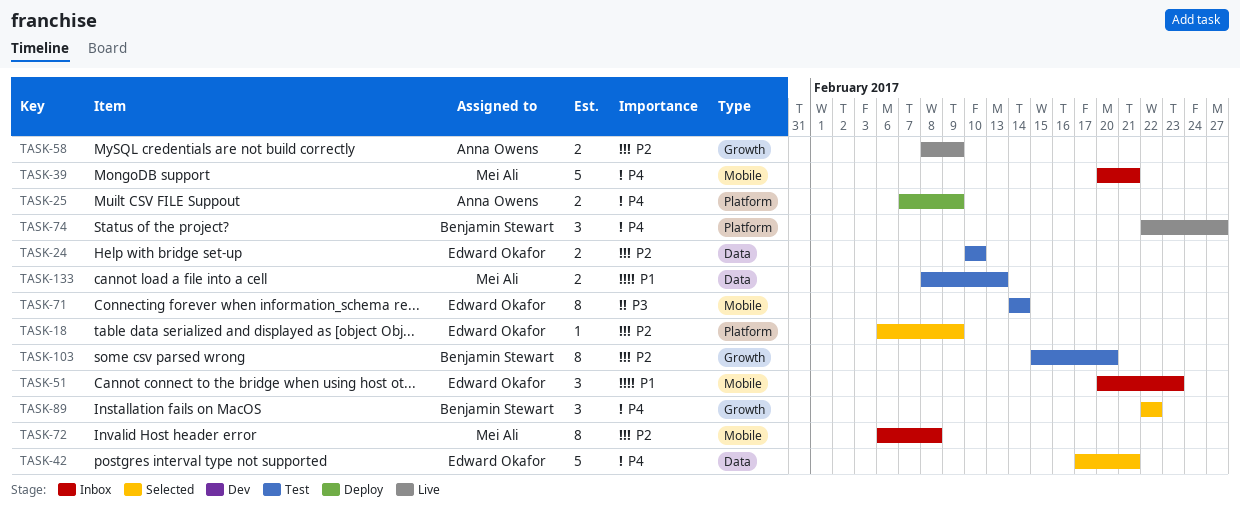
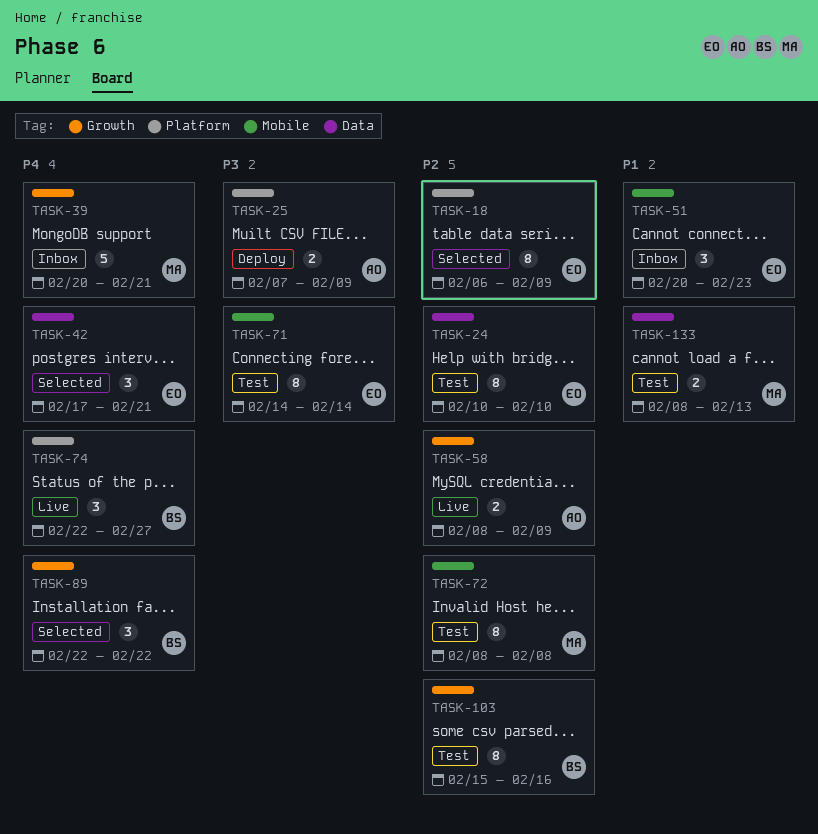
TASK-18, estimate: 1 -> 8
TASK-24, estimate: 2 -> 8
TASK-25, priority: P4 -> P3
TASK-39, label: Mobile -> Growth
TASK-42, estimate: 5 -> 3
TASK-72, status: Inbox -> Test
TASK-72, start: Feb 6 -> Feb 8
TASK-103, due: Feb 20 -> Feb 16

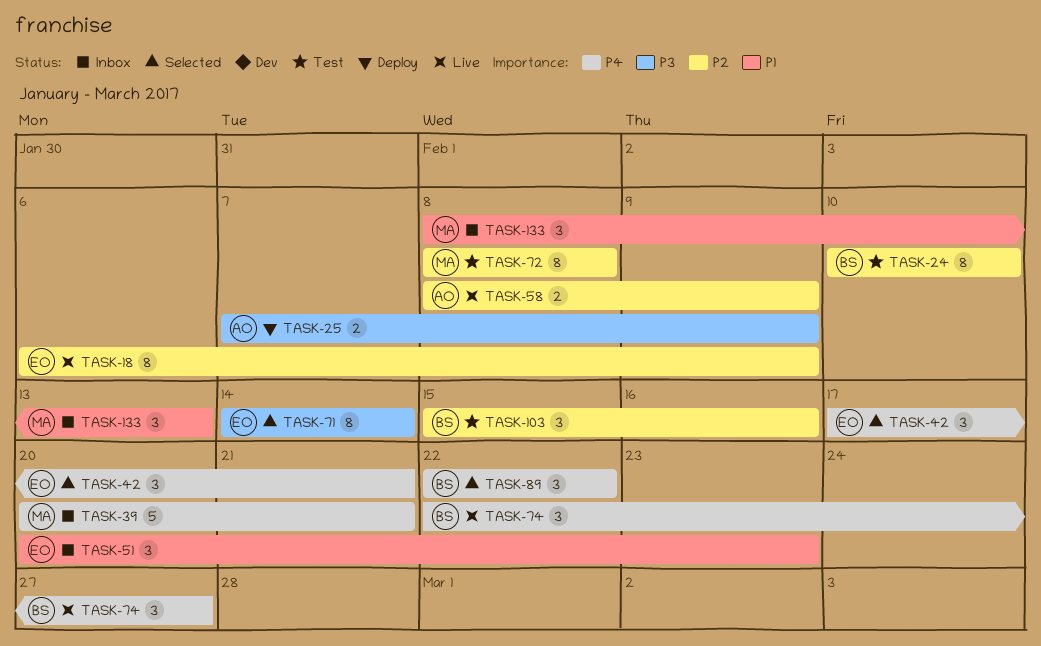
TASK-18, status: Selected -> Live
TASK-24, owner: EO -> BS
TASK-71, status: Test -> Selected
TASK-103, estimate: 8 -> 3
TASK-133, status: Test -> Inbox
TASK-133, estimate: 2 -> 3

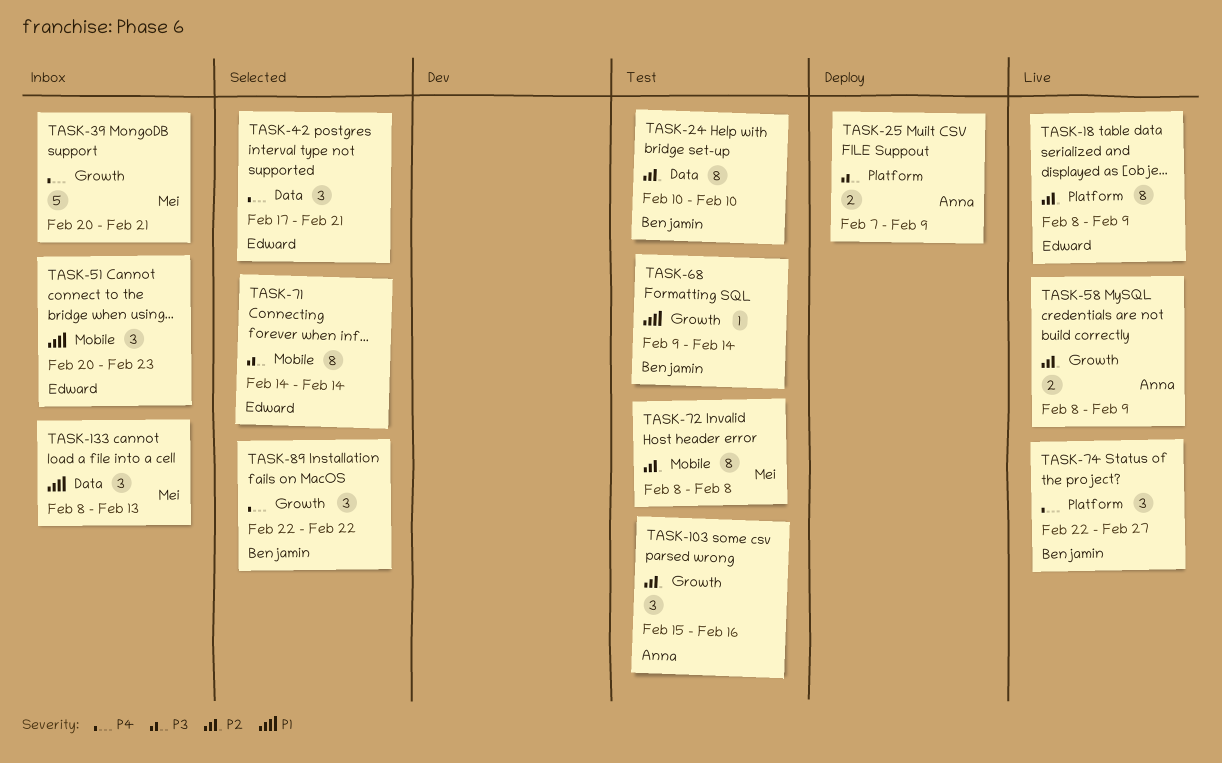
TASK-18, start: Feb 6 -> Feb 8
TASK-68: none -> present
TASK-103, owner: Benjamin -> Anna

